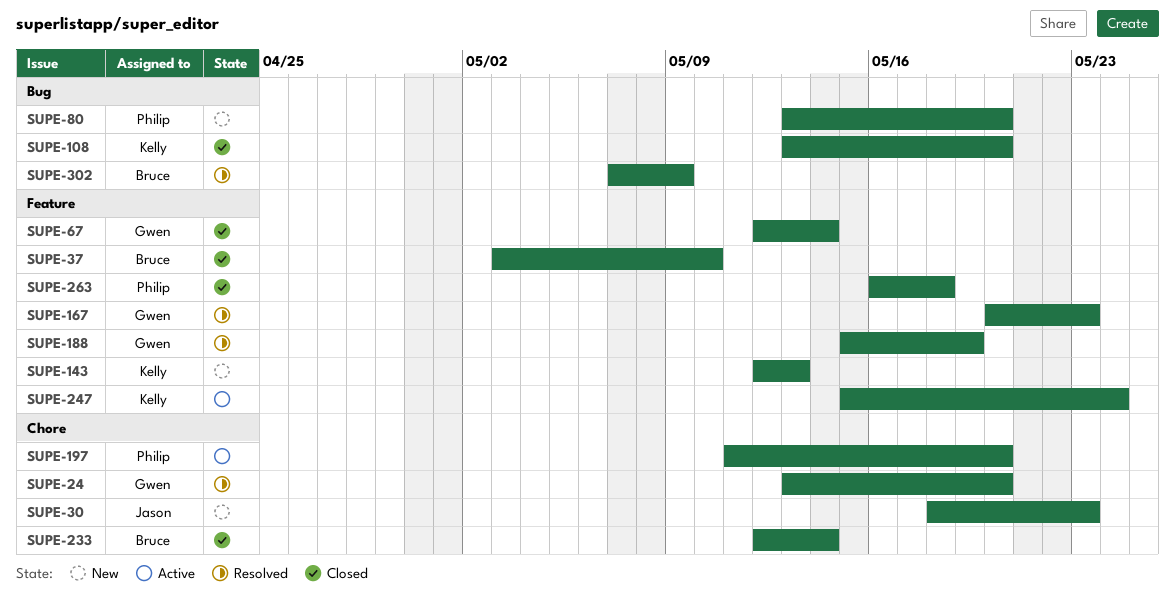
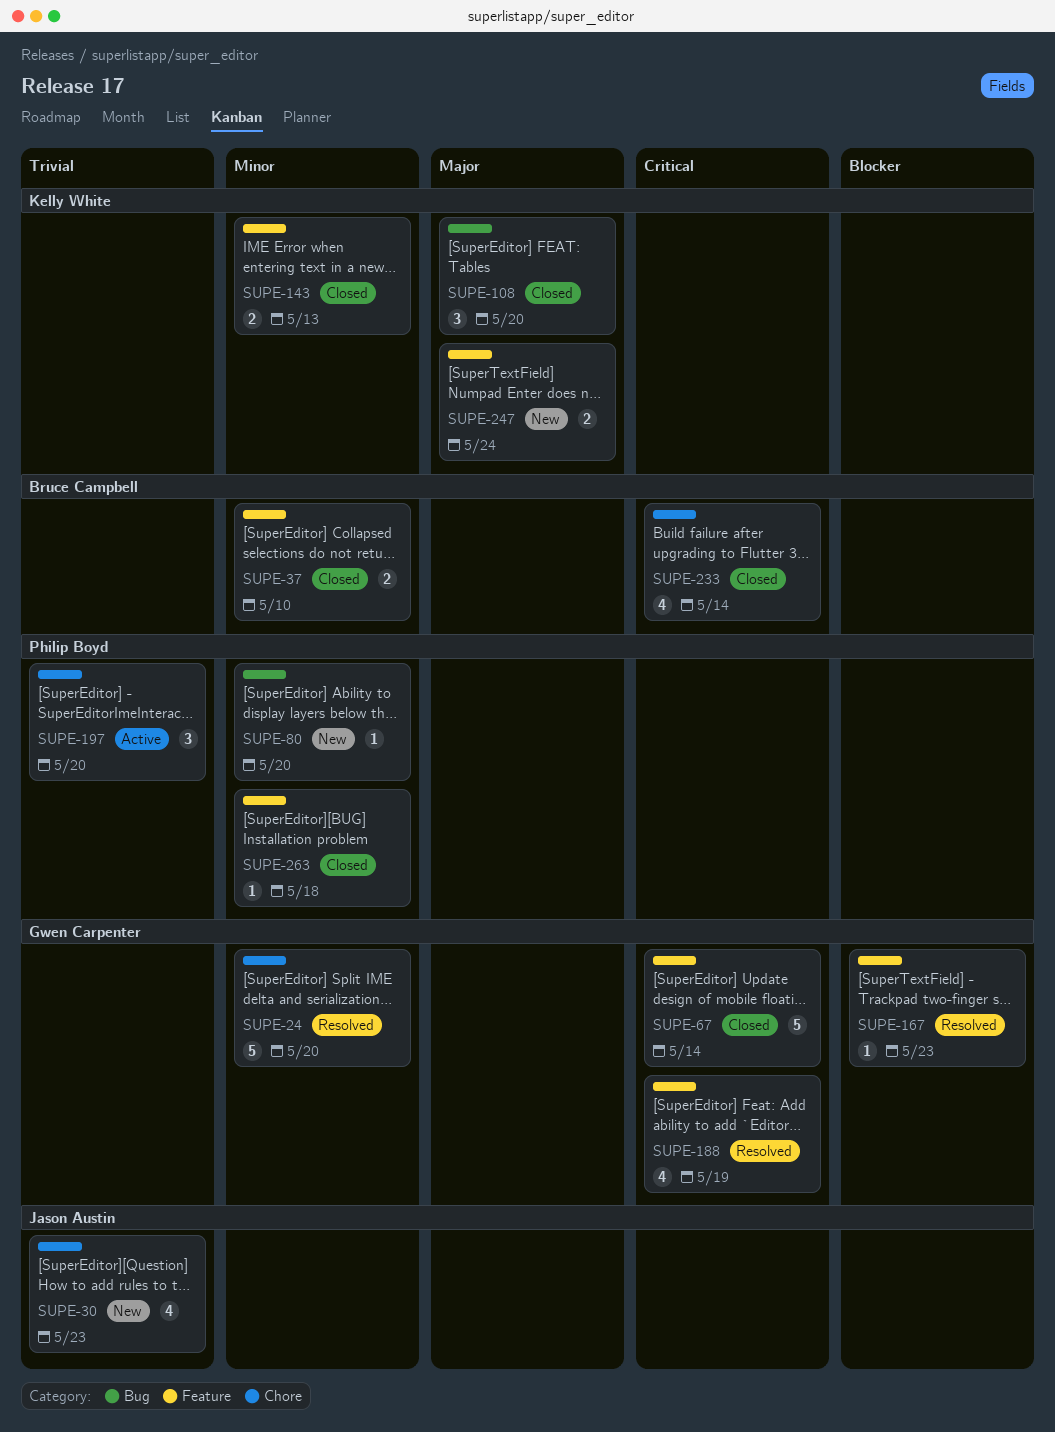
SUPE-143, status: New -> Closed
SUPE-247, status: Active -> New
SUPE-302: present -> none

